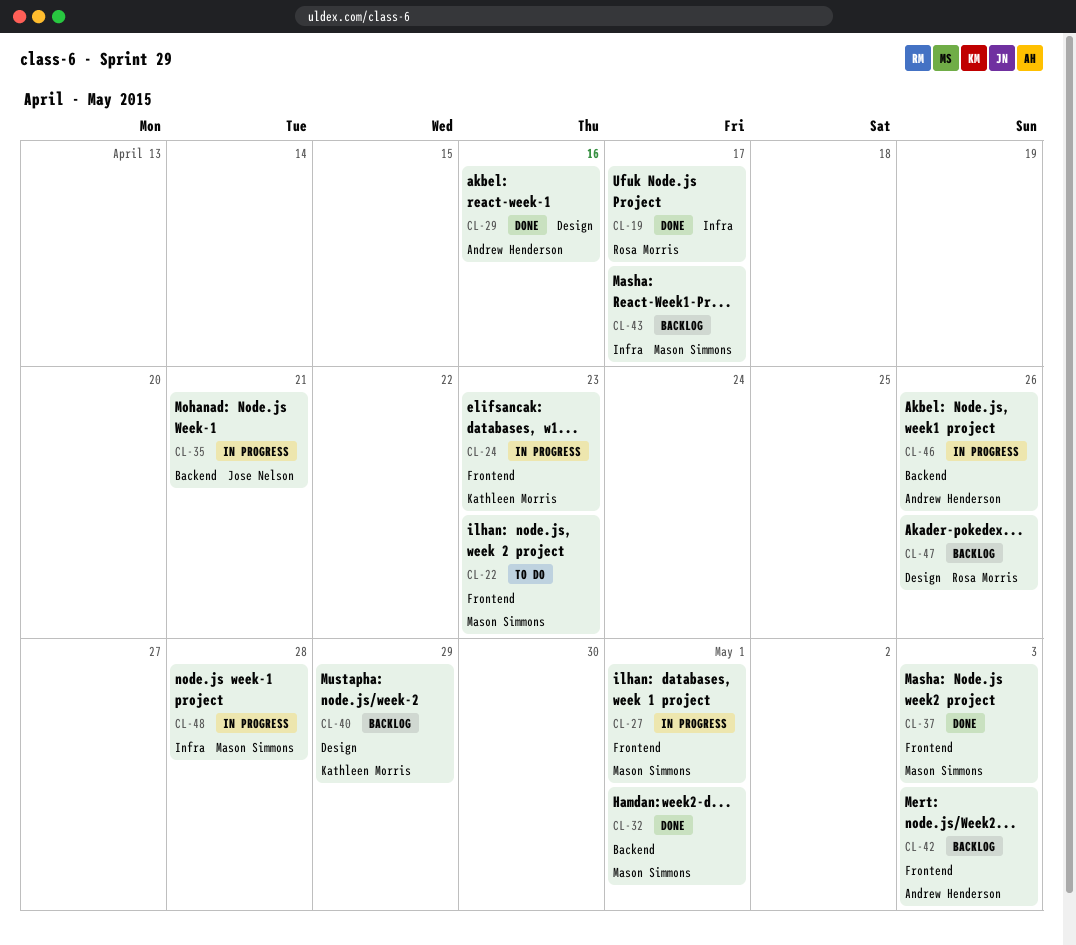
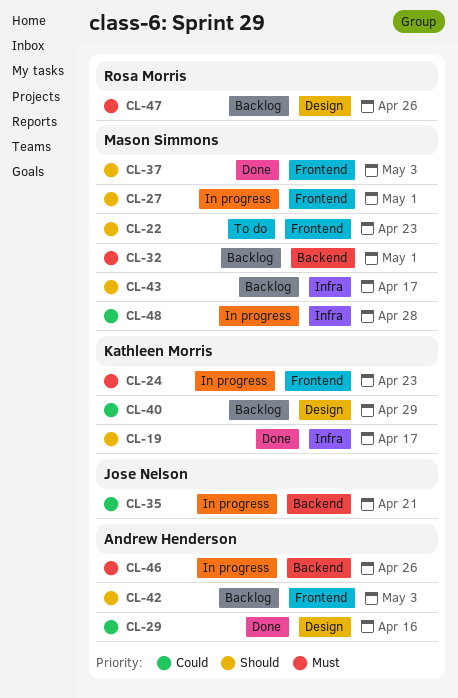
CL-19, owner: Rosa Morris -> Kathleen Morris
CL-32, status: Done -> Backlog

